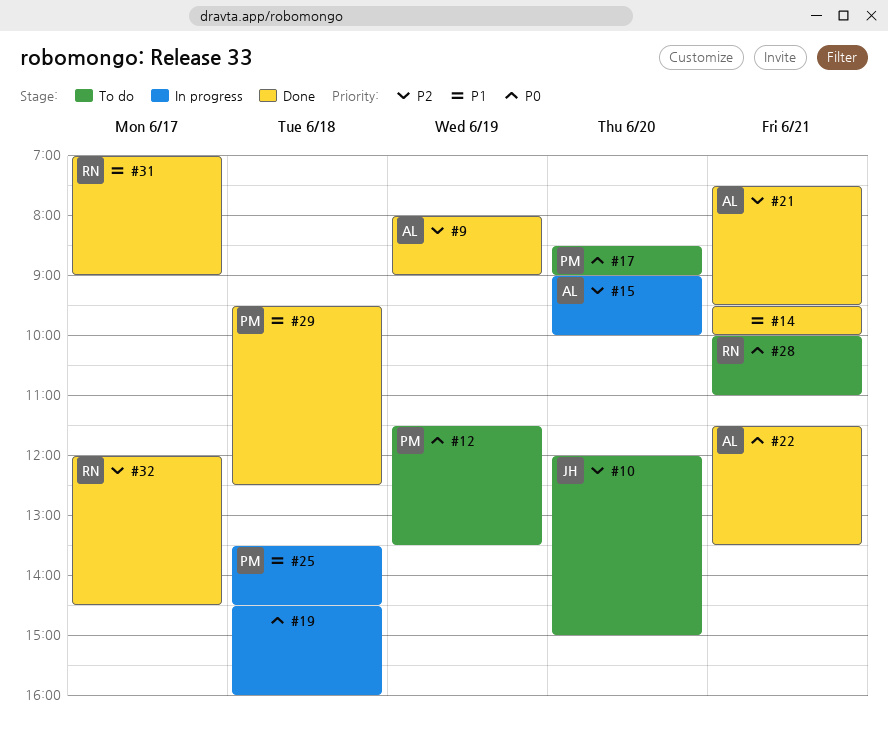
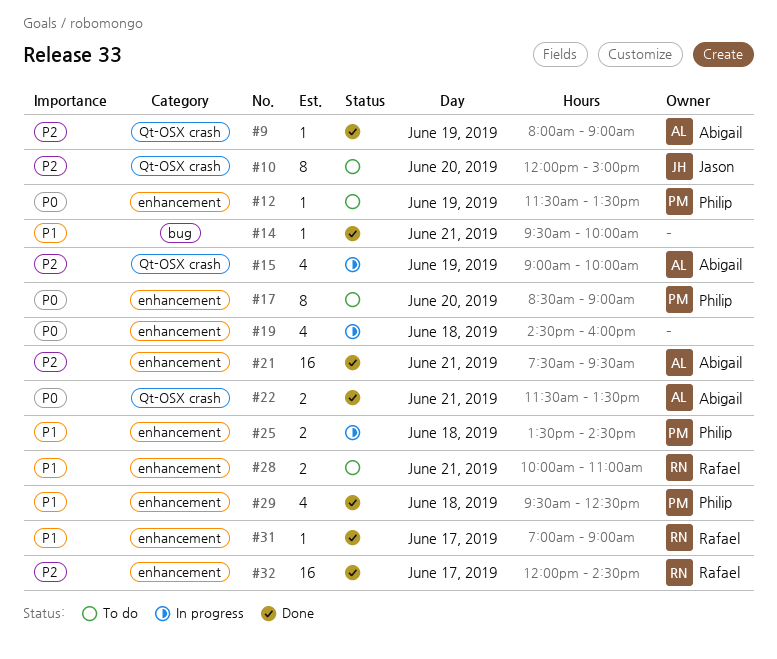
#15, day: Jun 20 -> Jun 19
#28, priority: P0 -> P1

